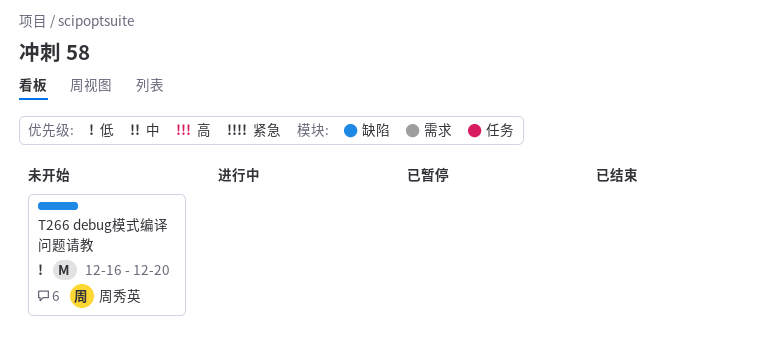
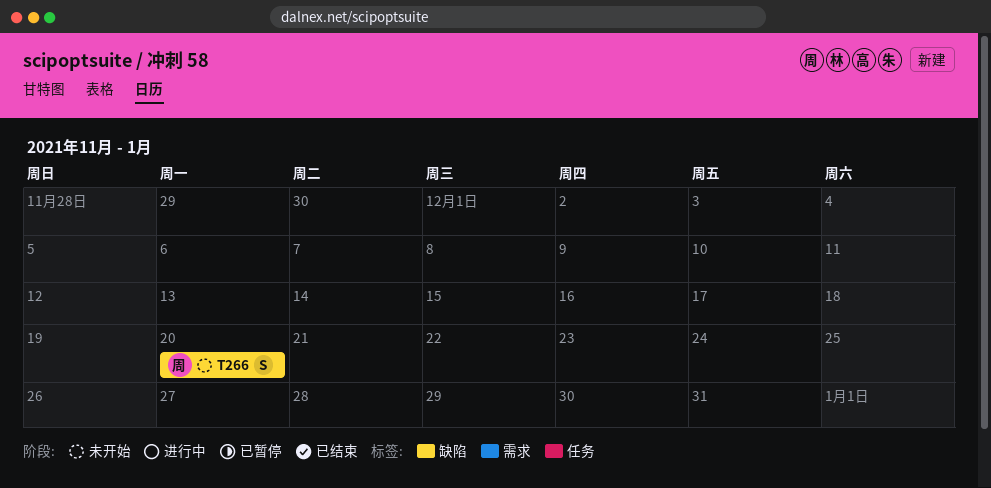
T266, estimate: M -> S
T266, start: Dec 16 -> Dec 20

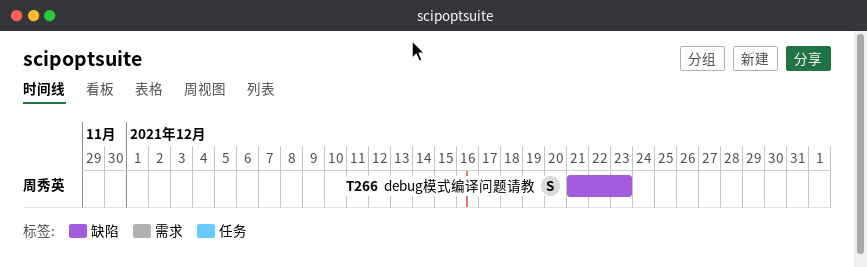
T266, start: Dec 20 -> Dec 21
T266, due: Dec 20 -> Dec 23

